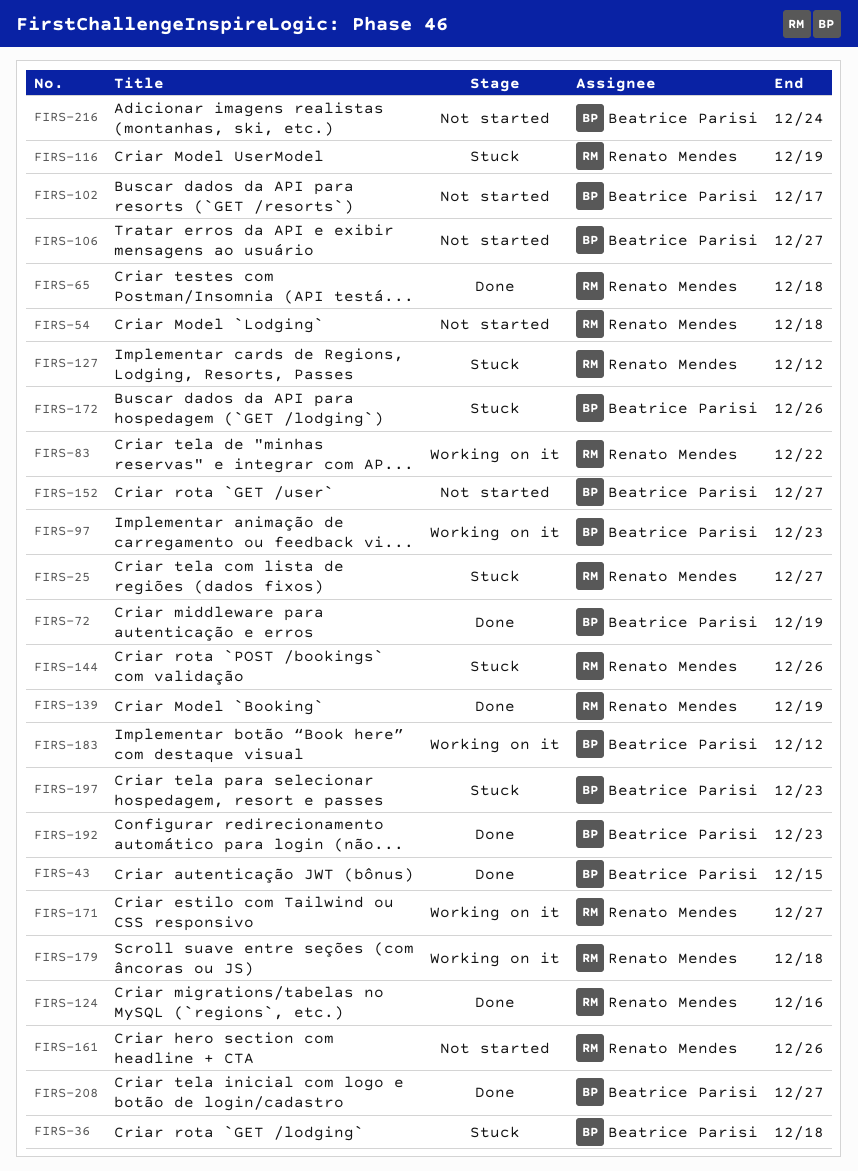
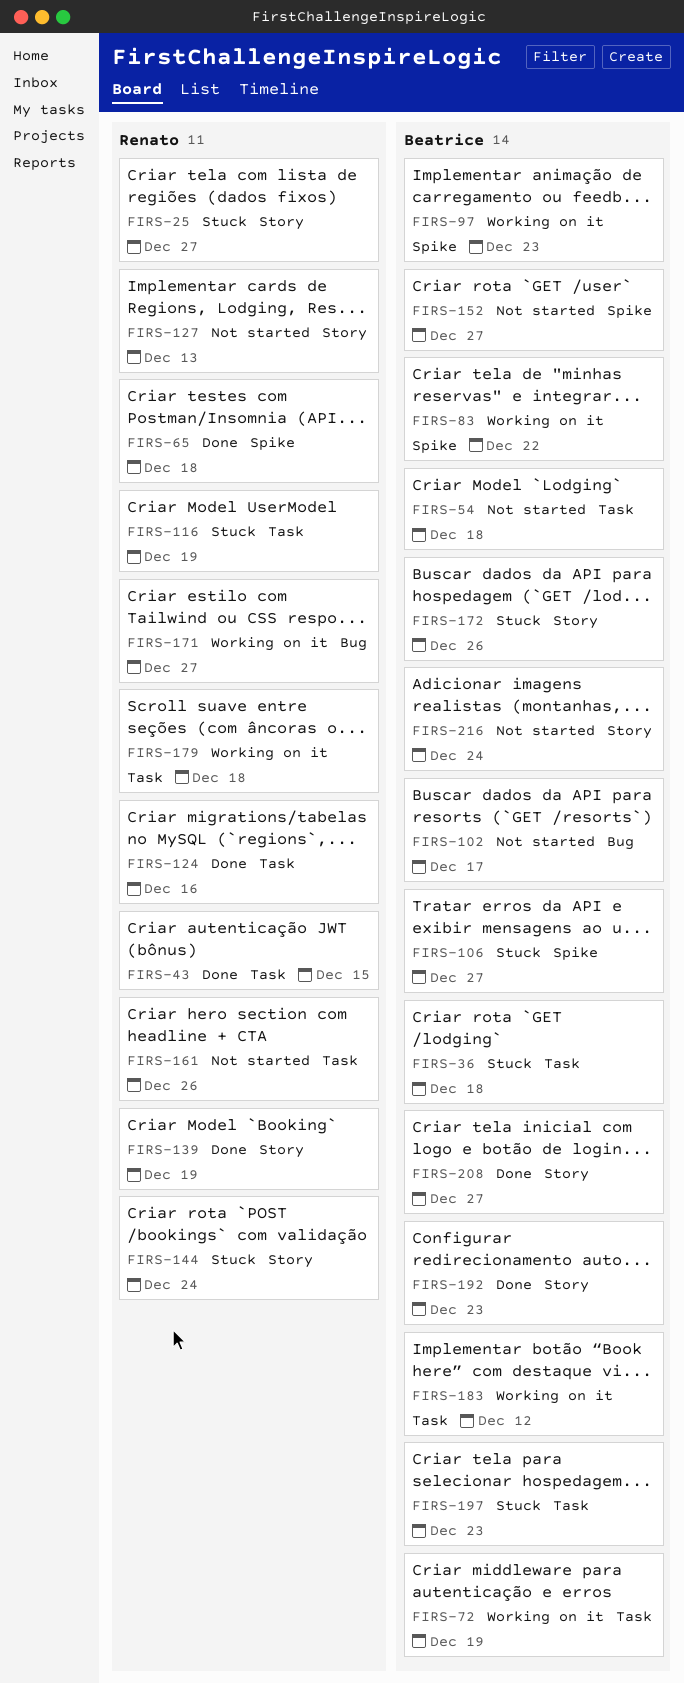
FIRS-43, owner: Beatrice Parisi -> Renato Mendes
FIRS-54, owner: Renato Mendes -> Beatrice Parisi
FIRS-72, status: Done -> Working on it
FIRS-83, owner: Renato Mendes -> Beatrice Parisi
FIRS-106, status: Not started -> Stuck
FIRS-127, status: Stuck -> Not started
FIRS-127, due: Dec 12 -> Dec 13
FIRS-144, due: Dec 26 -> Dec 24

